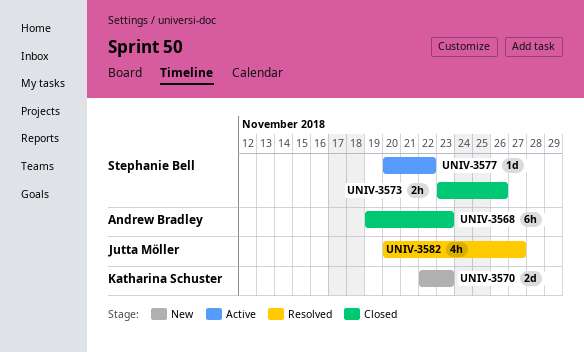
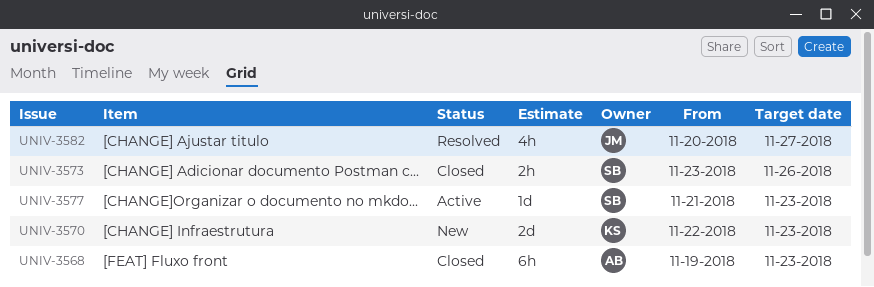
UNIV-3577, start: Nov 20 -> Nov 21
UNIV-3577, due: Nov 22 -> Nov 23

